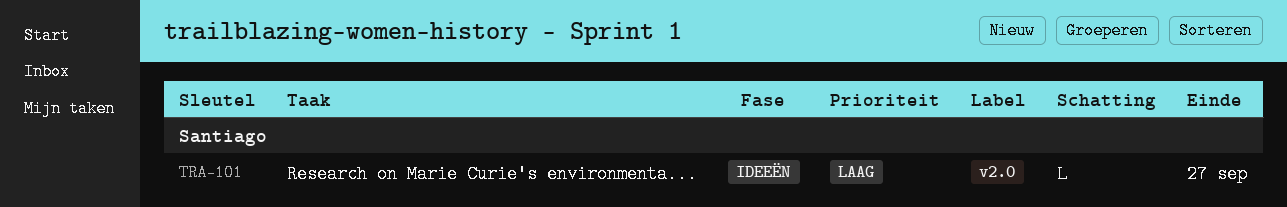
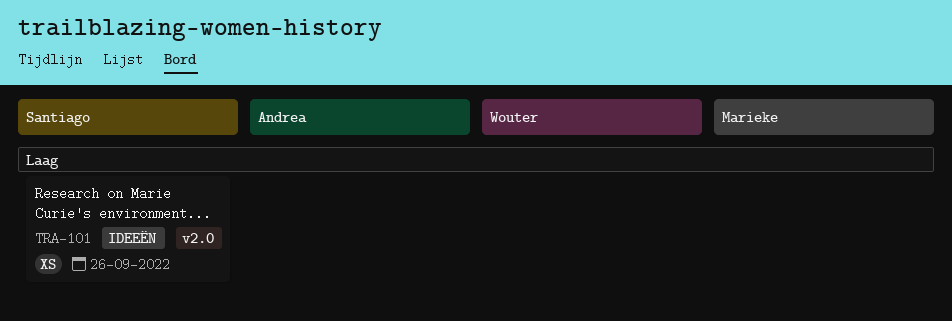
TRA-101, estimate: L -> XS
TRA-101, due: Sep 27 -> Sep 26

